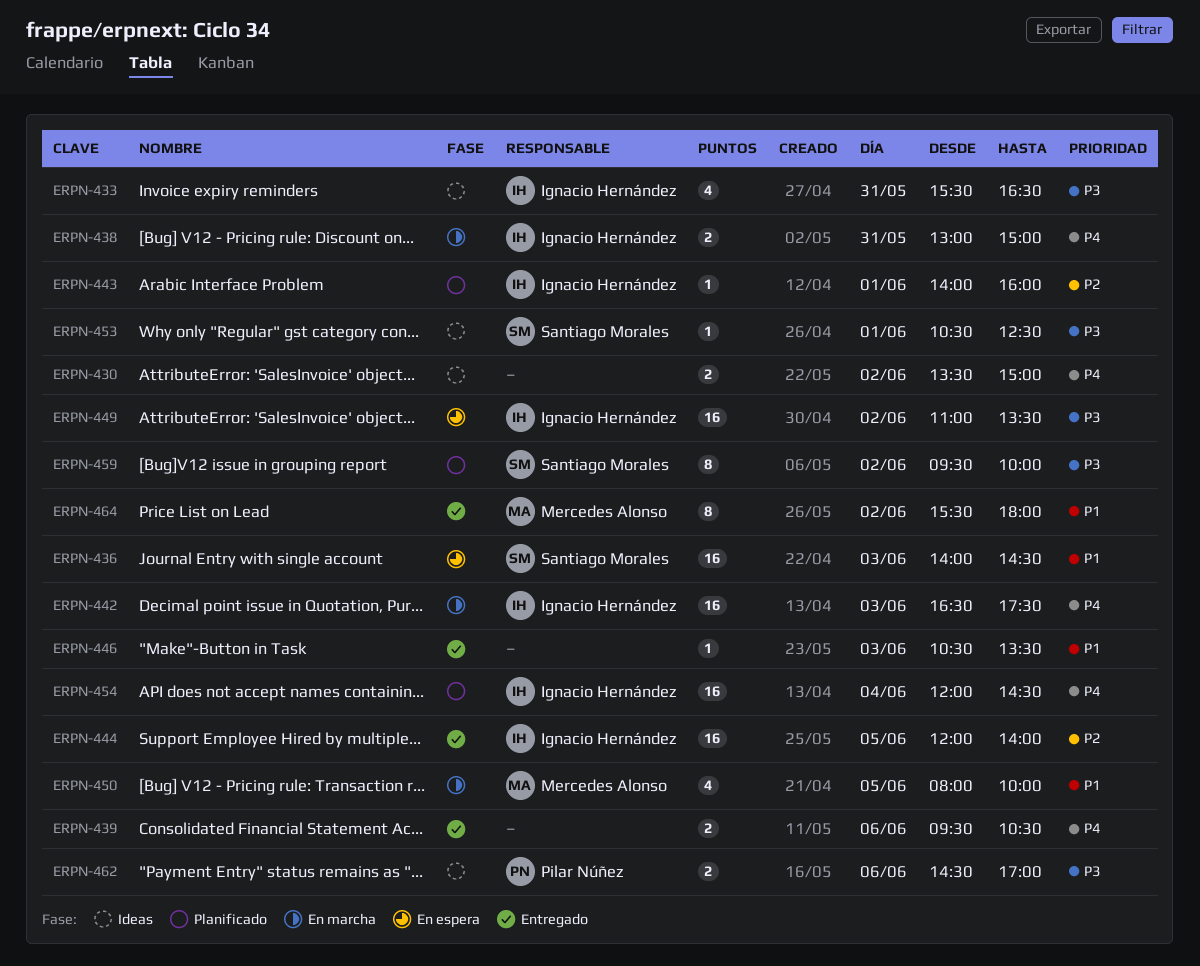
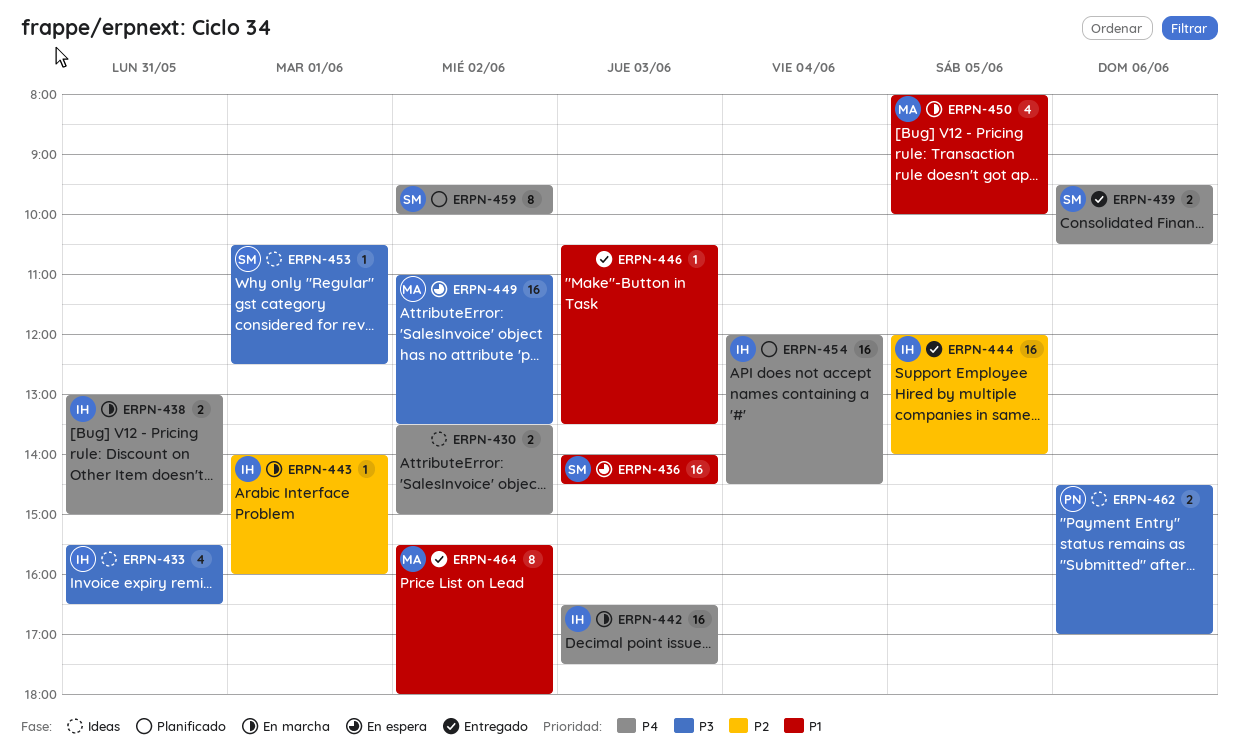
ERPN-439, owner: none -> Santiago Morales
ERPN-443, status: Planificado -> En marcha
ERPN-449, owner: Ignacio Hernández -> Mercedes Alonso
ERPN-459, priority: P3 -> P4

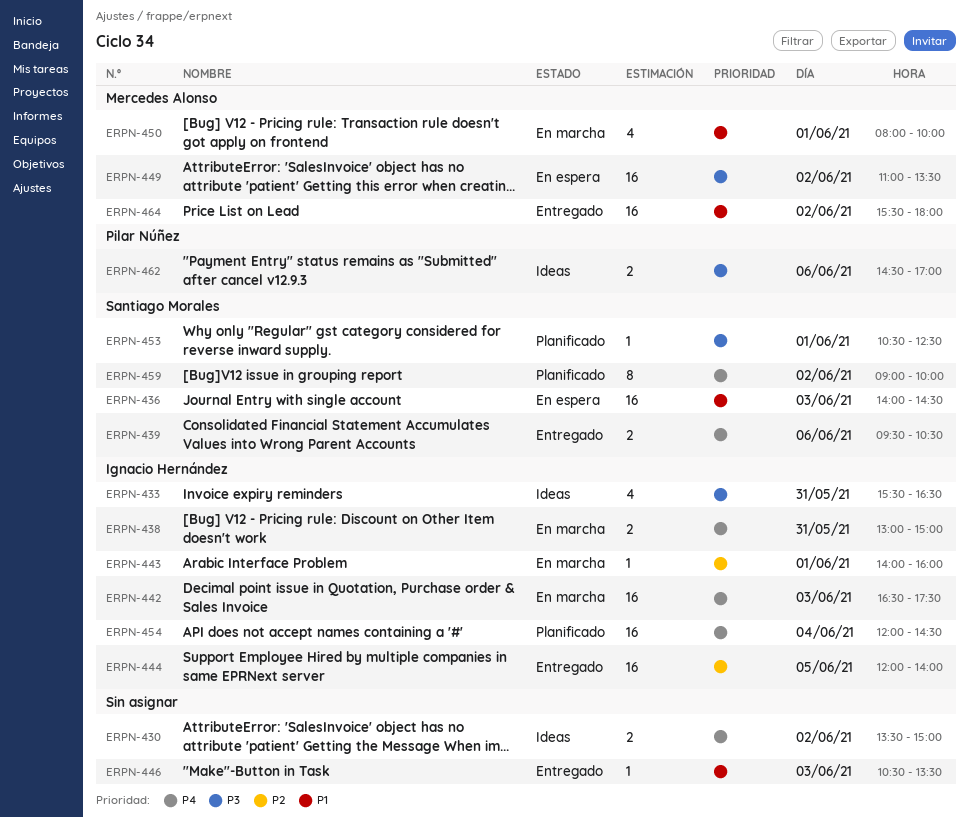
ERPN-450, day: Jun 5 -> Jun 1
ERPN-453, status: Ideas -> Planificado
ERPN-459, begins: 09:30 -> 09:00
ERPN-464, estimate: 8 -> 16

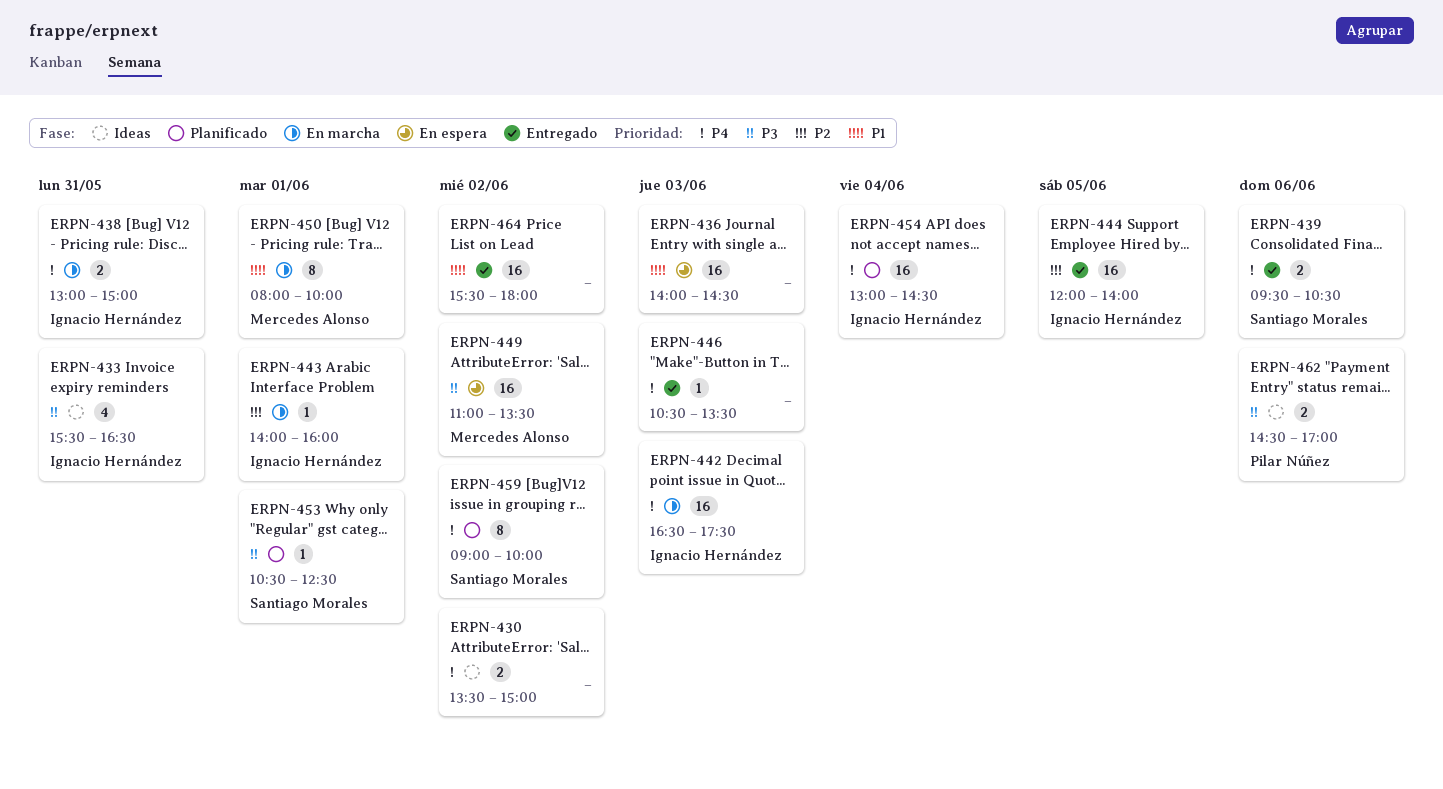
ERPN-436, owner: Santiago Morales -> none
ERPN-446, priority: P1 -> P4
ERPN-450, estimate: 4 -> 8
ERPN-454, begins: 12:00 -> 13:00
ERPN-464, owner: Mercedes Alonso -> none

